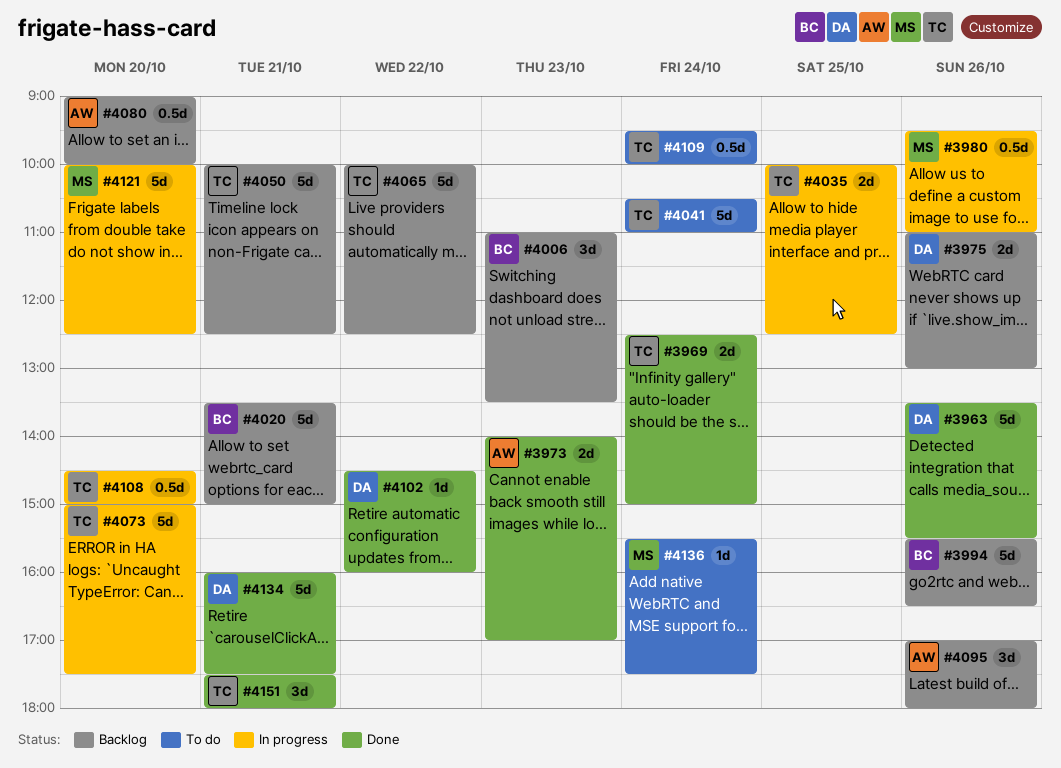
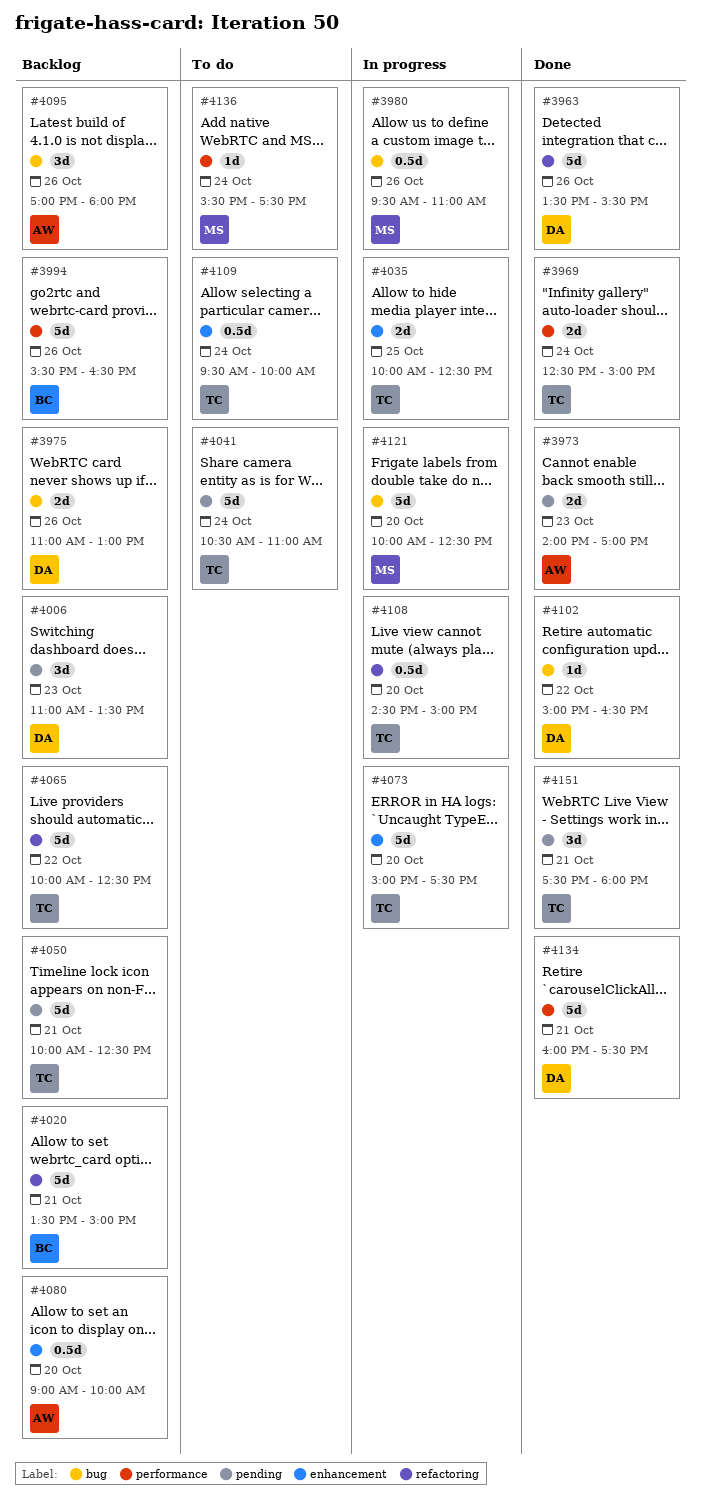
#4006, owner: BC -> DA
#4102, begins: 14:30 -> 15:00
#4102, ends: 16:00 -> 16:30

